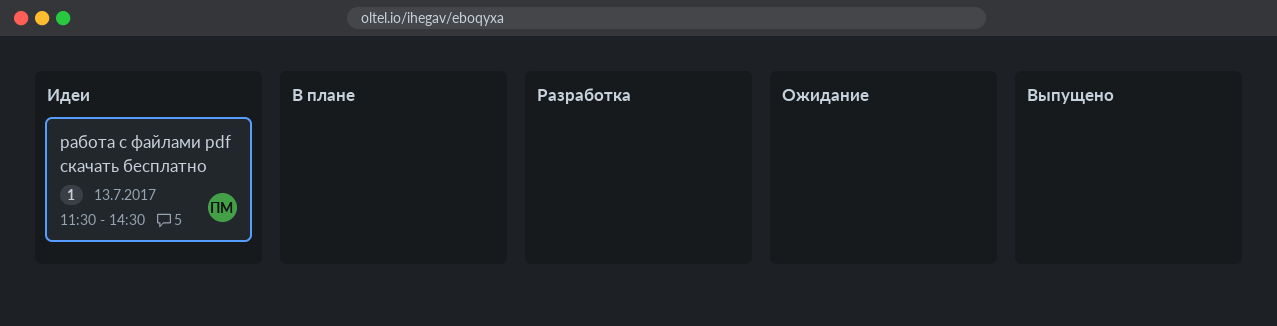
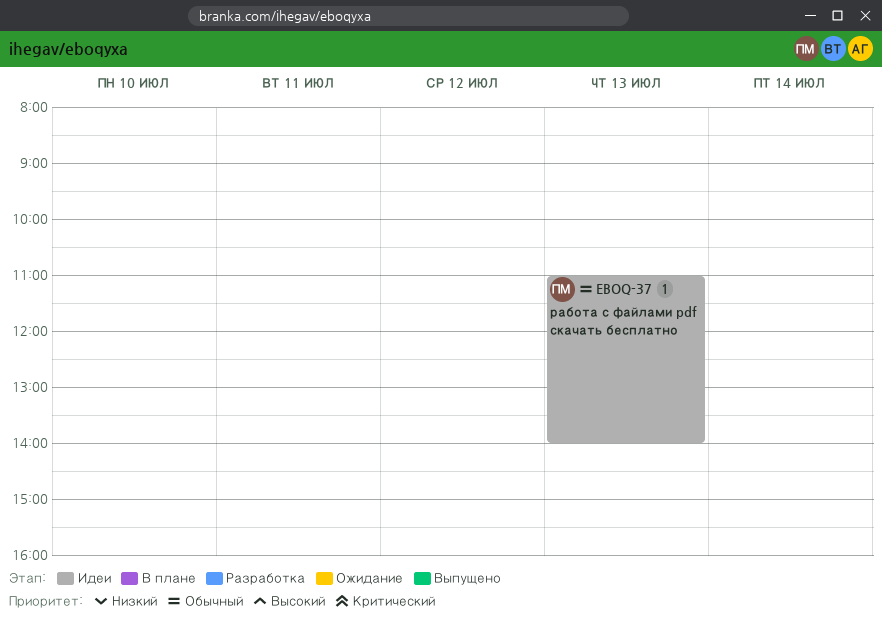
работа с файлами pdf скачать бесплатно, begins: 11:30 -> 11:00
работа с файлами pdf скачать бесплатно, ends: 14:30 -> 14:00

